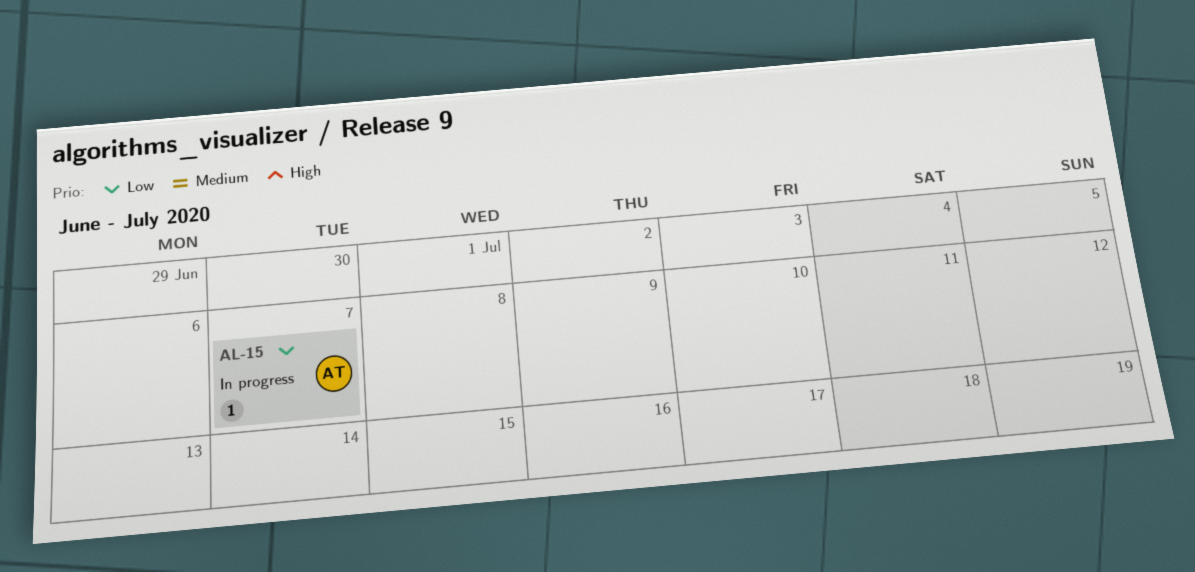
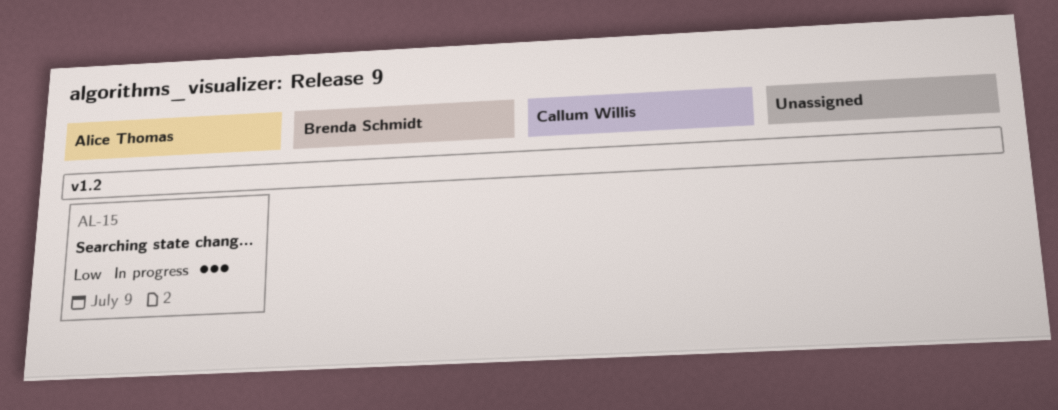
AL-15, estimate: 1 -> 3
AL-15, due: Jul 7 -> Jul 9

